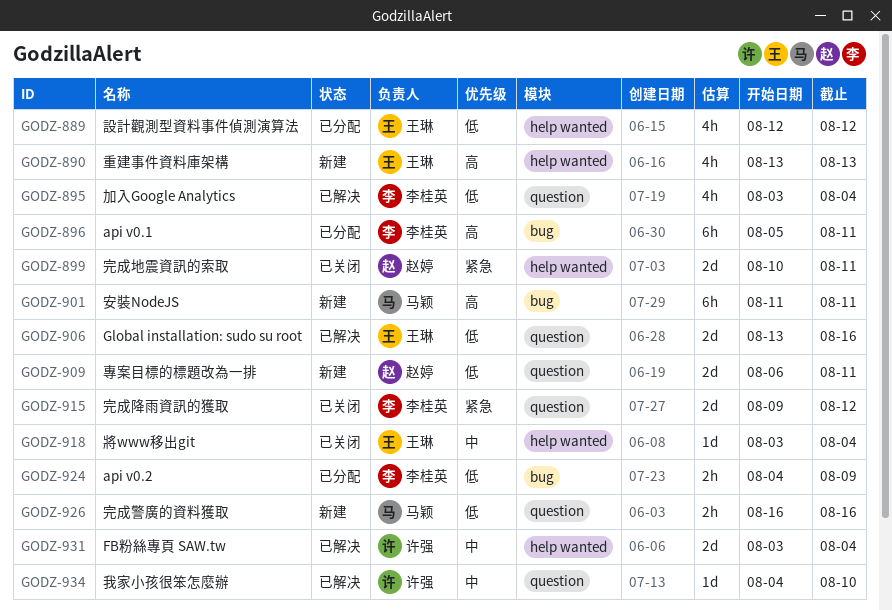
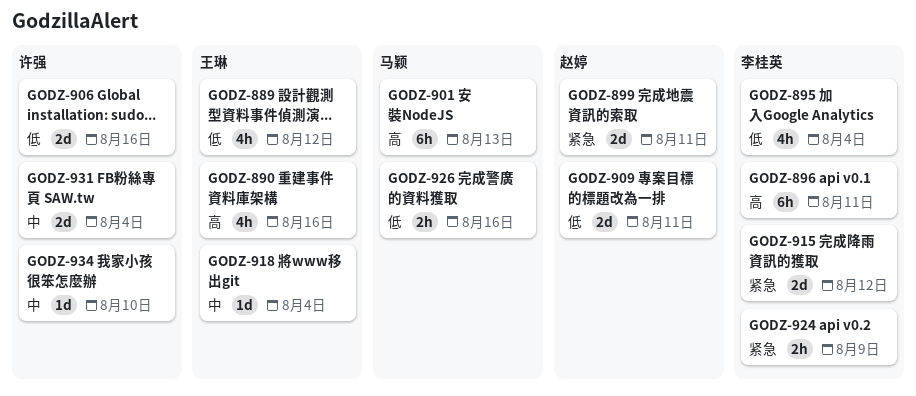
GODZ-890, due: Aug 13 -> Aug 16
GODZ-901, due: Aug 11 -> Aug 13
GODZ-906, owner: 王琳 -> 许强
GODZ-924, priority: 低 -> 紧急

